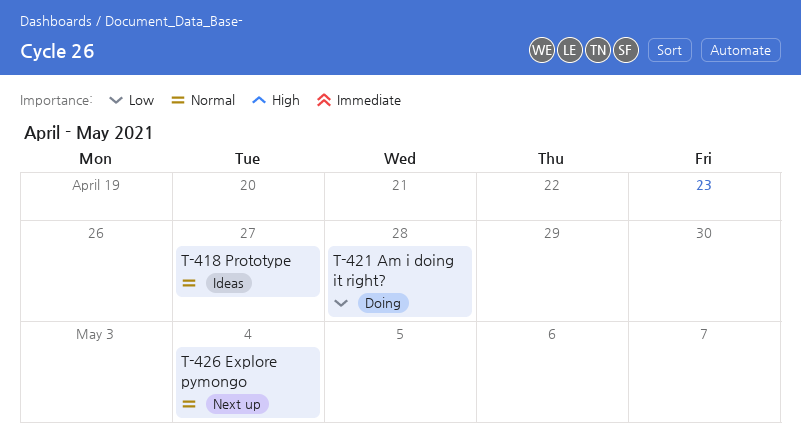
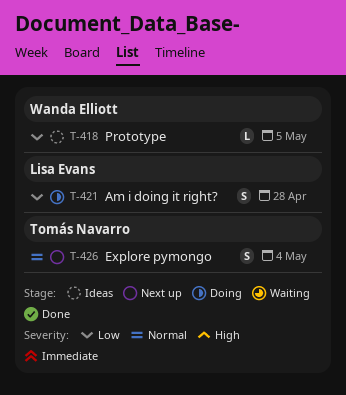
T-418, priority: Normal -> Low
T-418, due: Apr 27 -> May 5

